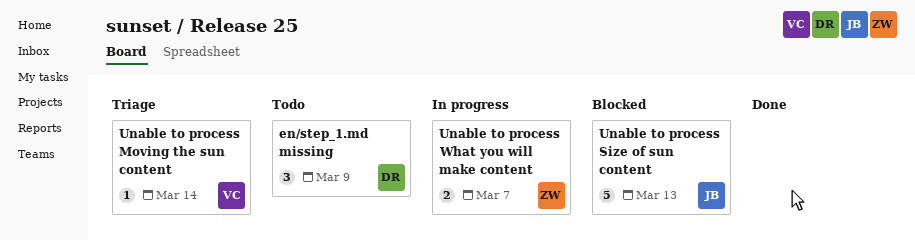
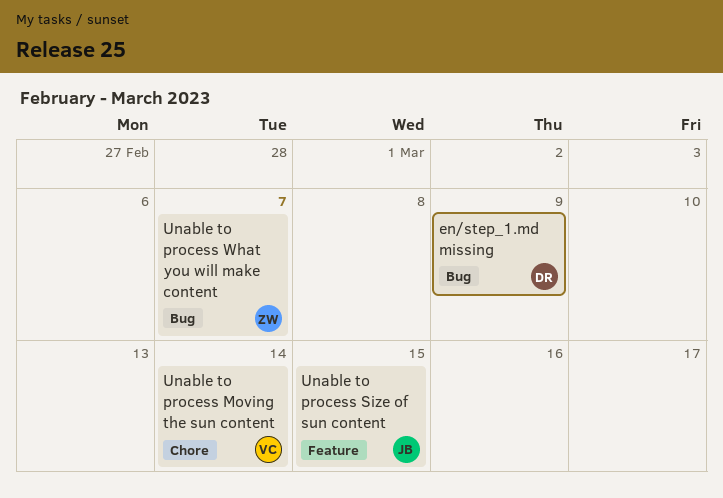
Unable to process Size of sun content, due: Mar 13 -> Mar 15

